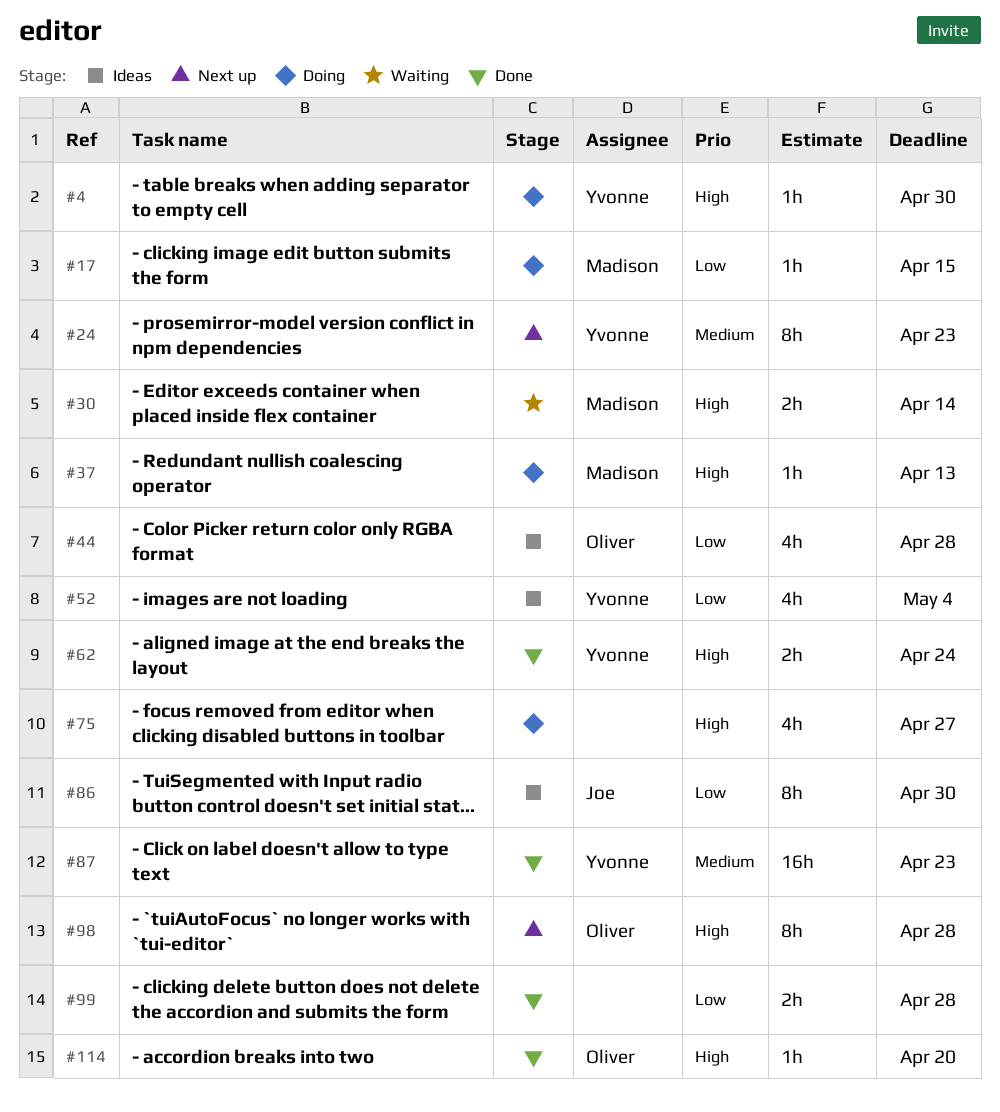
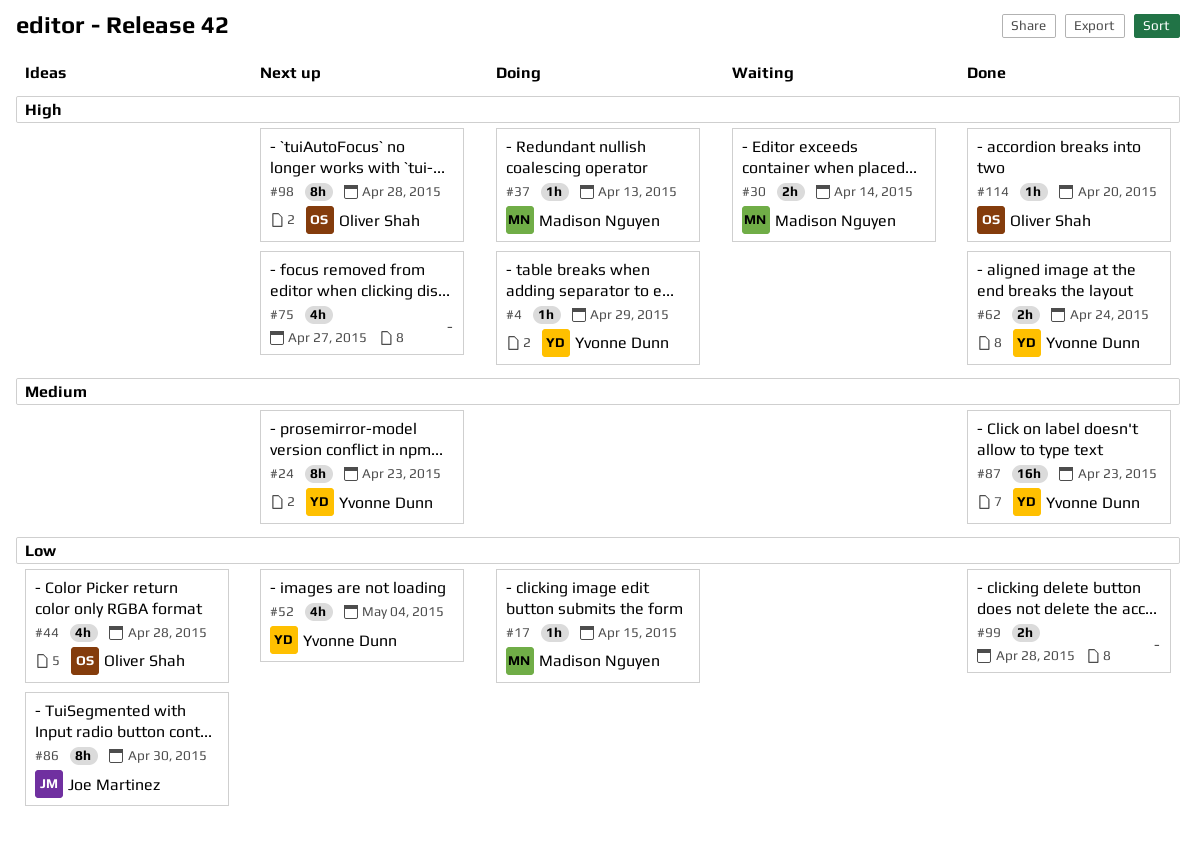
#4, due: Apr 30 -> Apr 29
#52, status: Ideas -> Next up
#75, status: Doing -> Next up

